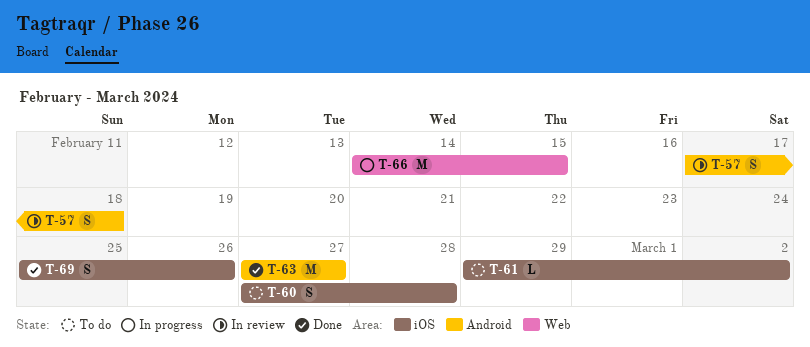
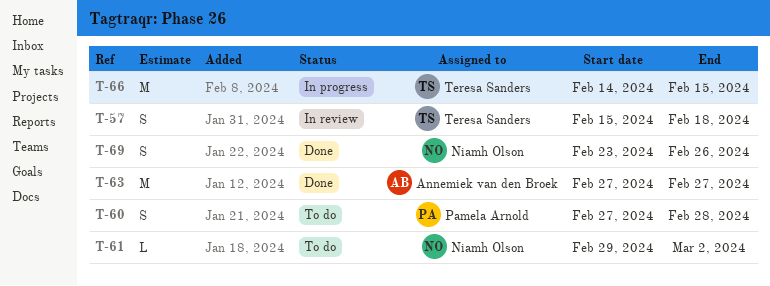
T-57, start: Feb 17 -> Feb 15
T-69, start: Feb 25 -> Feb 23

